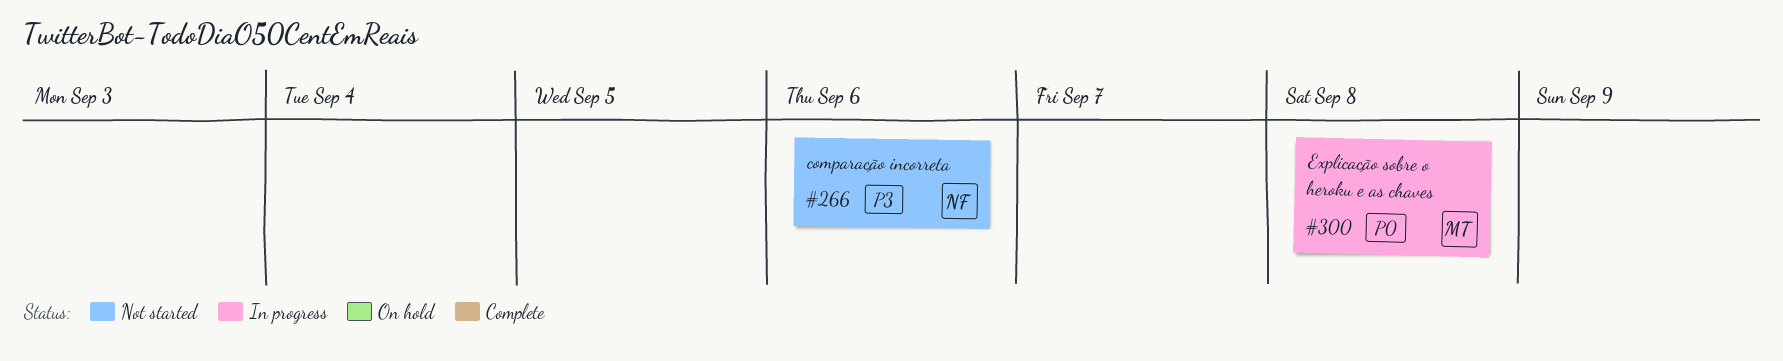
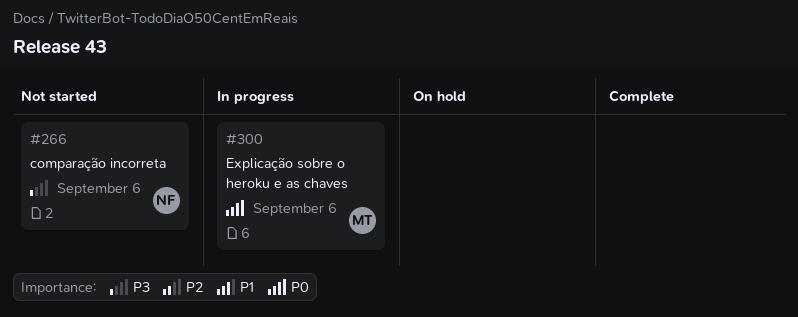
#300, due: Sep 8 -> Sep 6

